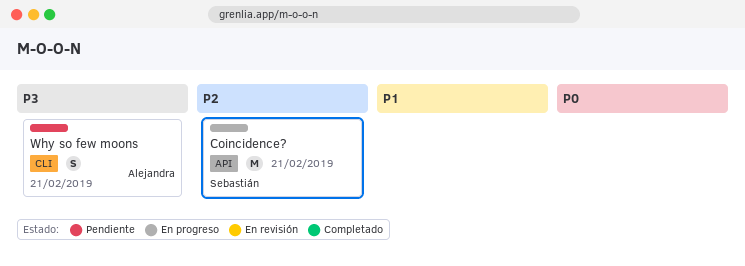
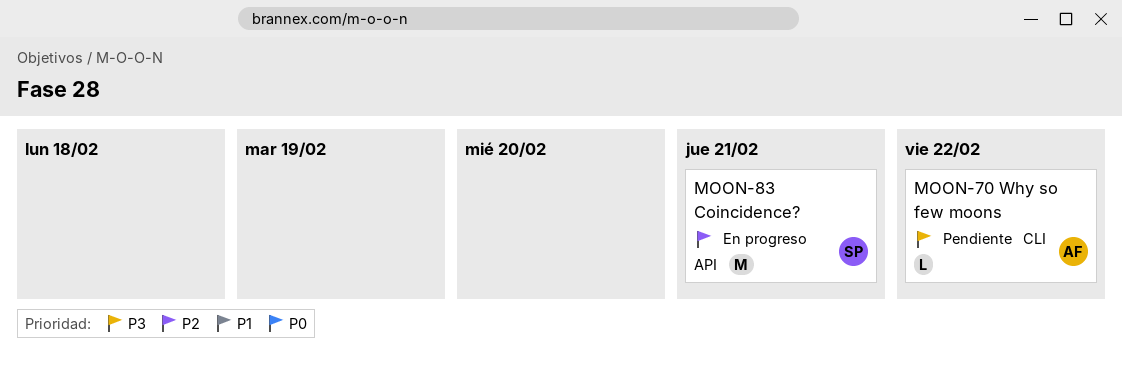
Why so few moons, estimate: S -> L
Why so few moons, due: Feb 21 -> Feb 22

